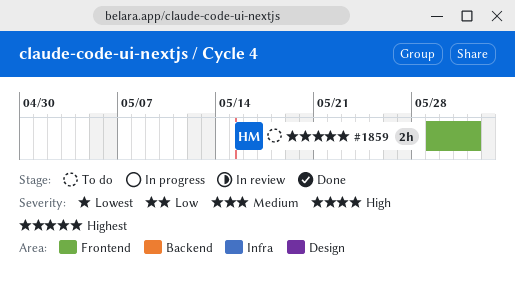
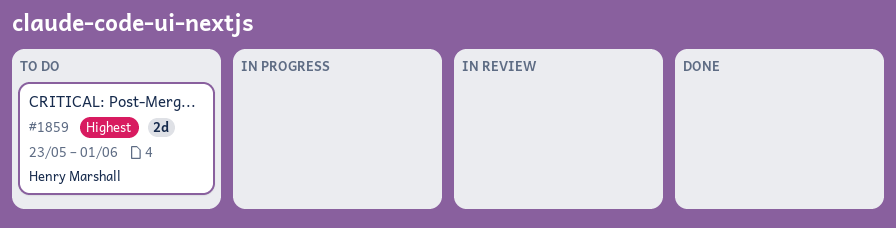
#1859, estimate: 2h -> 2d
#1859, start: May 29 -> May 23

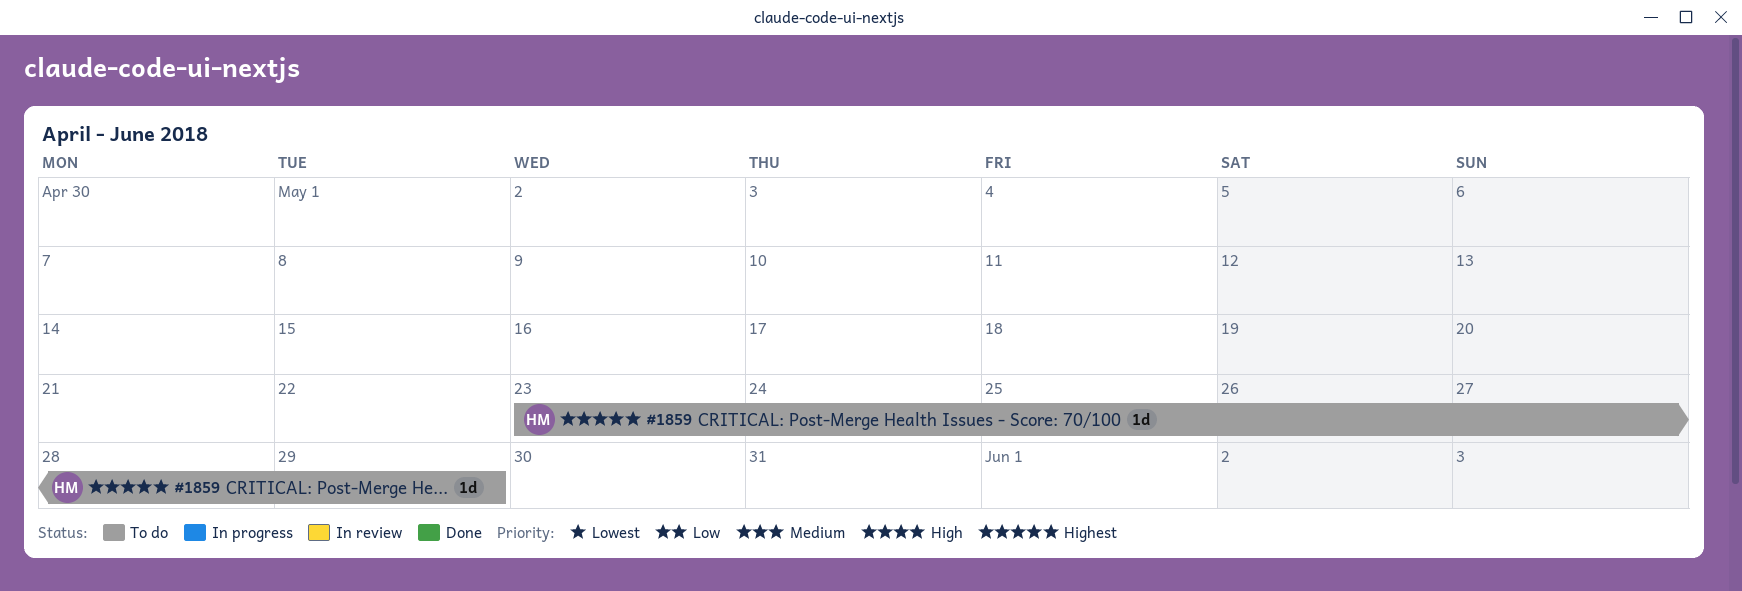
#1859, estimate: 2d -> 1d
#1859, due: Jun 1 -> May 29

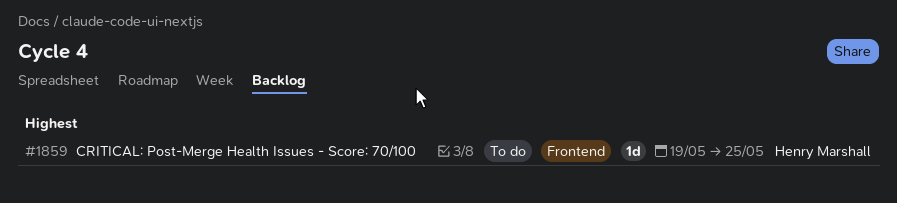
#1859, start: May 23 -> May 19
#1859, due: May 29 -> May 25

